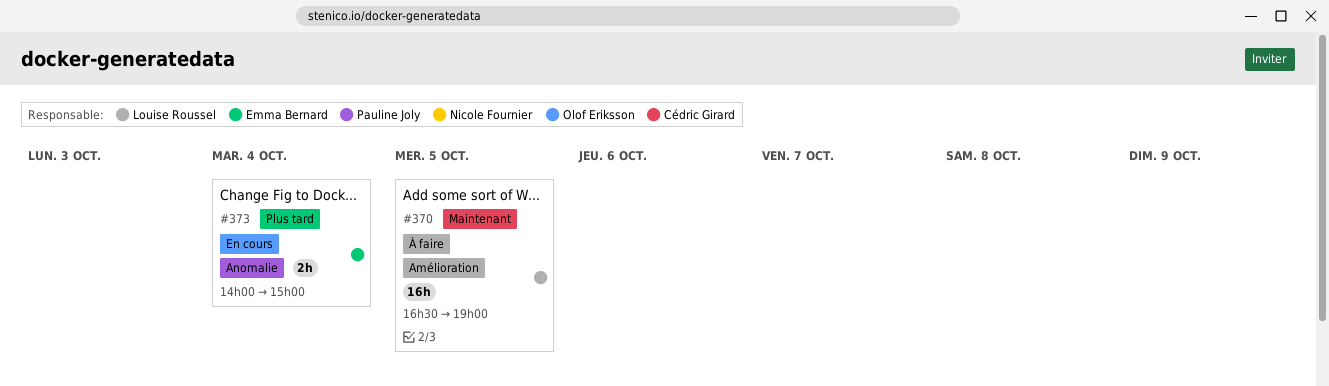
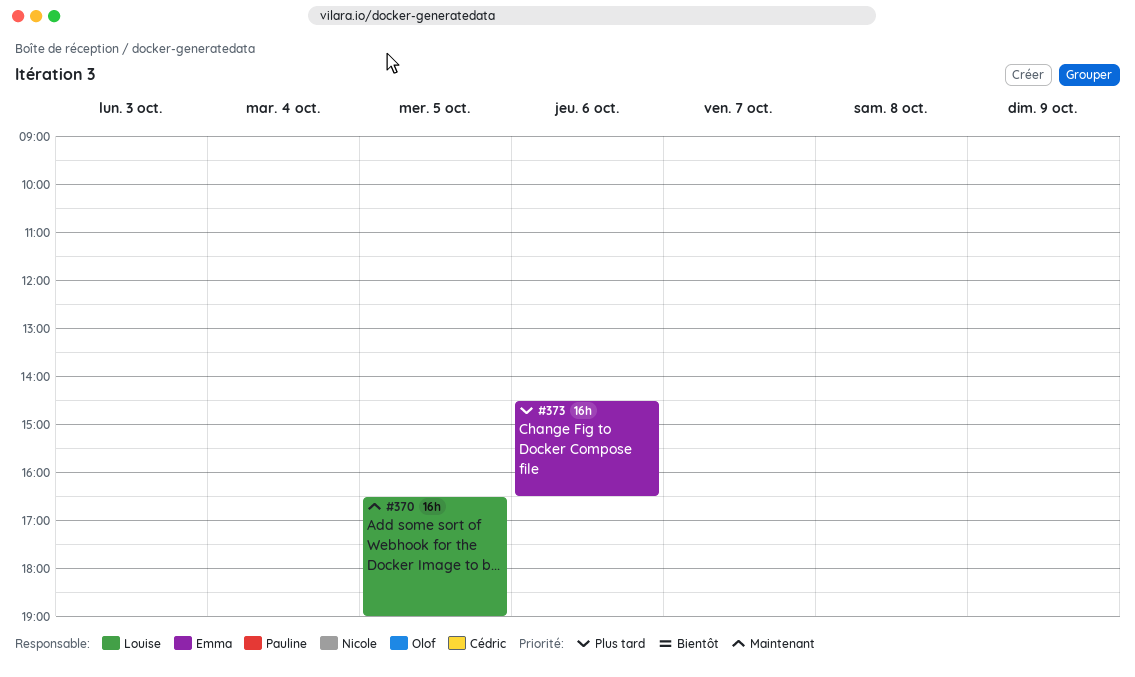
#373, estimate: 2h -> 16h
#373, day: Oct 4 -> Oct 6
#373, begins: 14:00 -> 14:30
#373, ends: 15:00 -> 16:30

